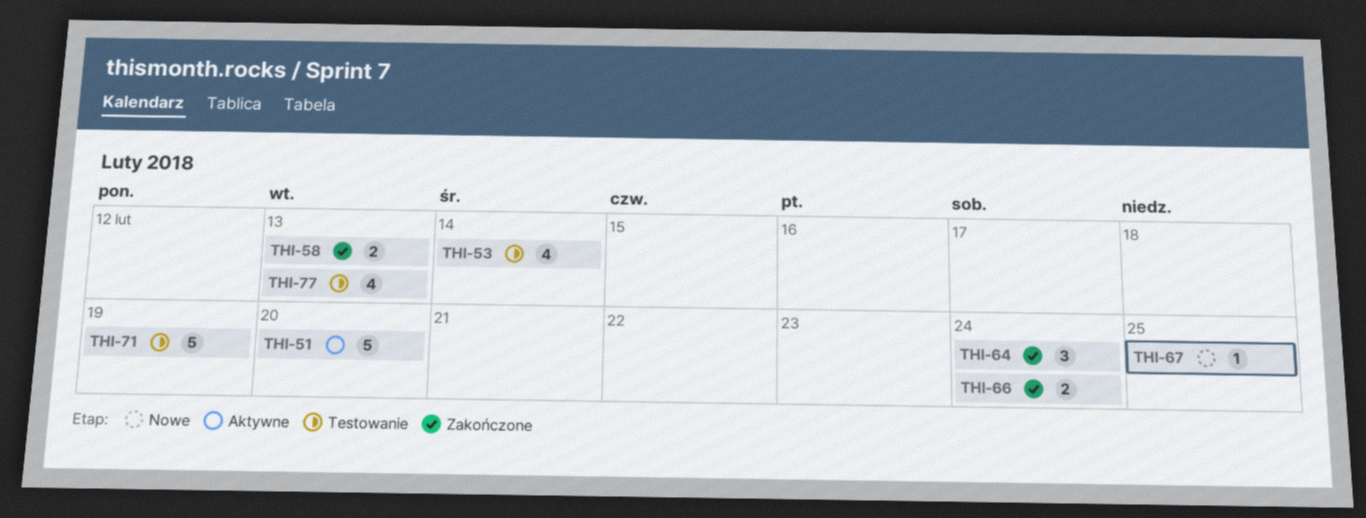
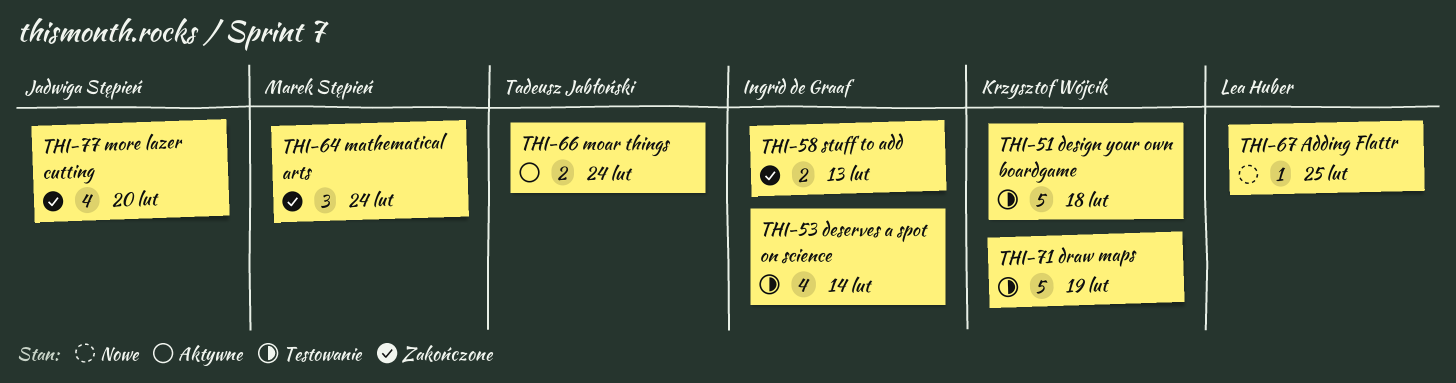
THI-51, status: Aktywne -> Testowanie
THI-51, due: Feb 20 -> Feb 18
THI-66, status: Zakończone -> Aktywne
THI-77, status: Testowanie -> Zakończone
THI-77, due: Feb 13 -> Feb 20

